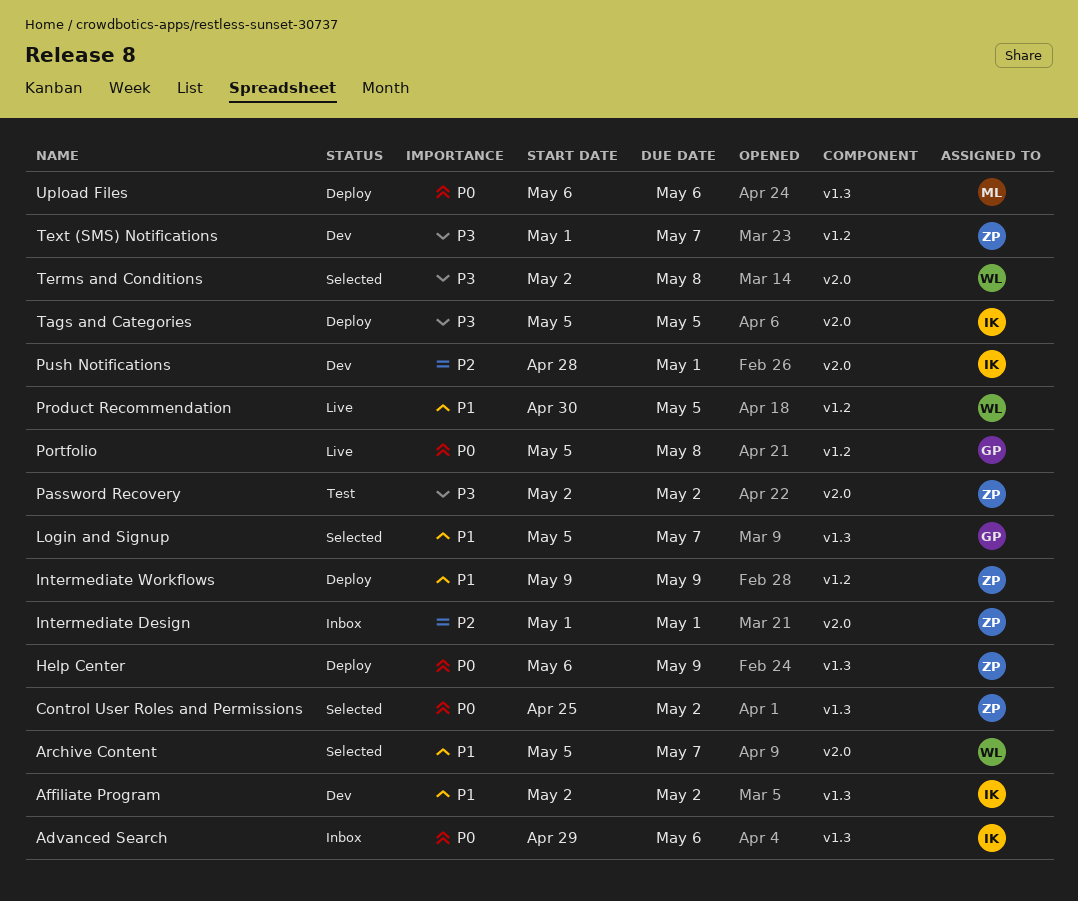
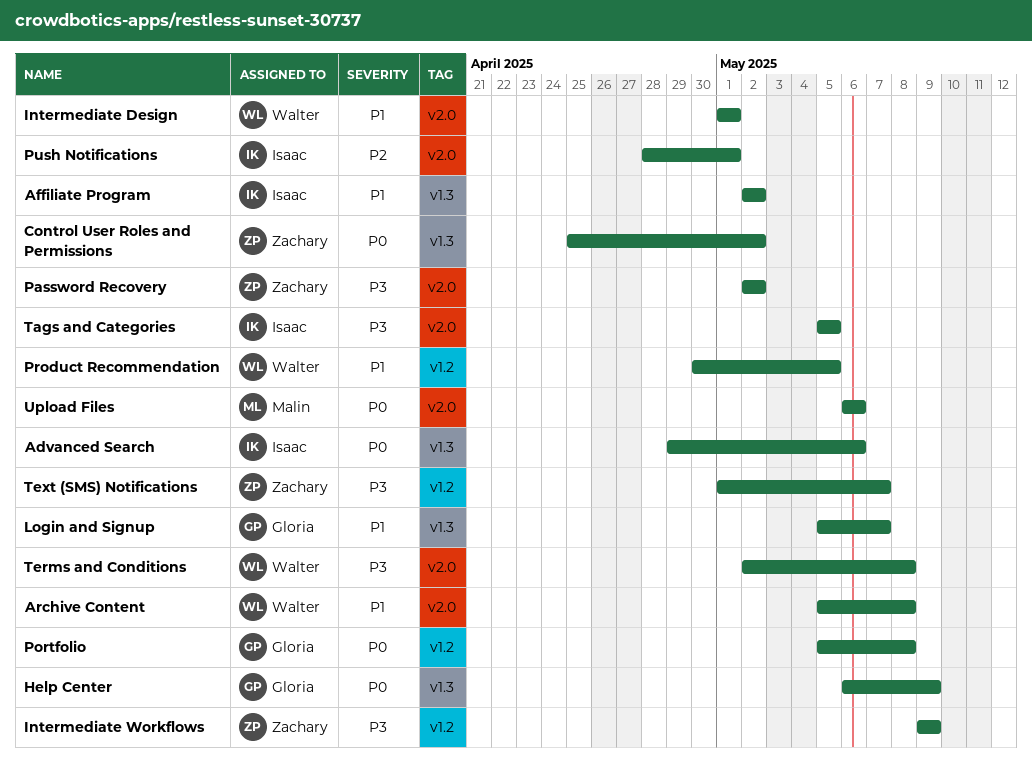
Archive Content, due: May 7 -> May 8
Help Center, owner: Zachary -> Gloria
Intermediate Design, owner: Zachary -> Walter
Intermediate Design, priority: P2 -> P1
Intermediate Workflows, priority: P1 -> P3
Upload Files, label: v1.3 -> v2.0

